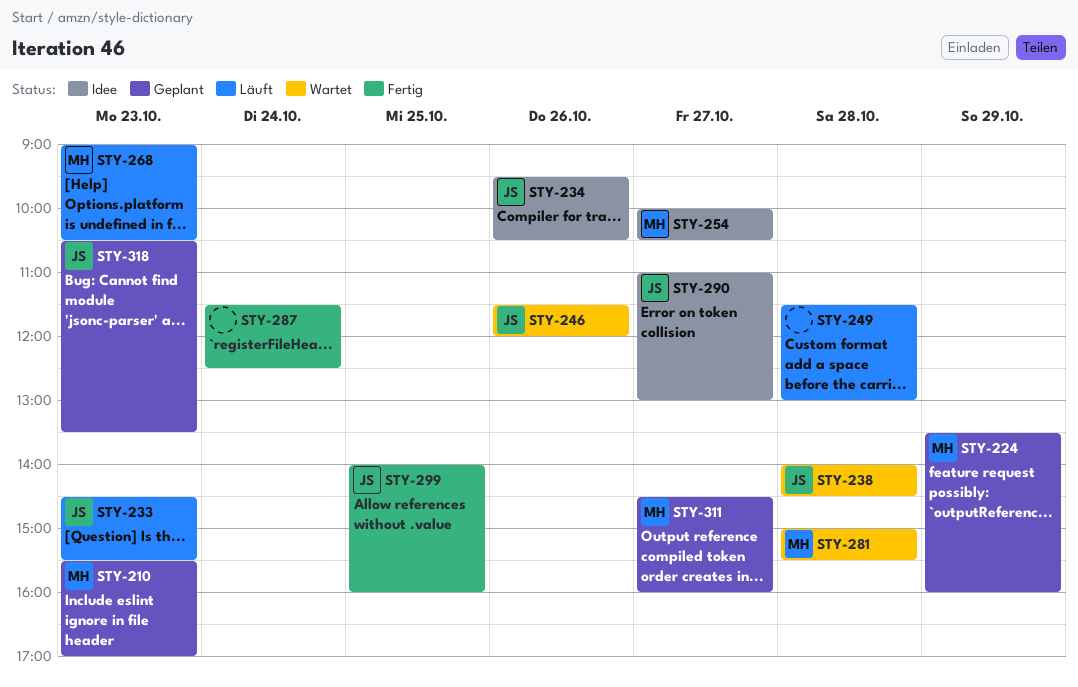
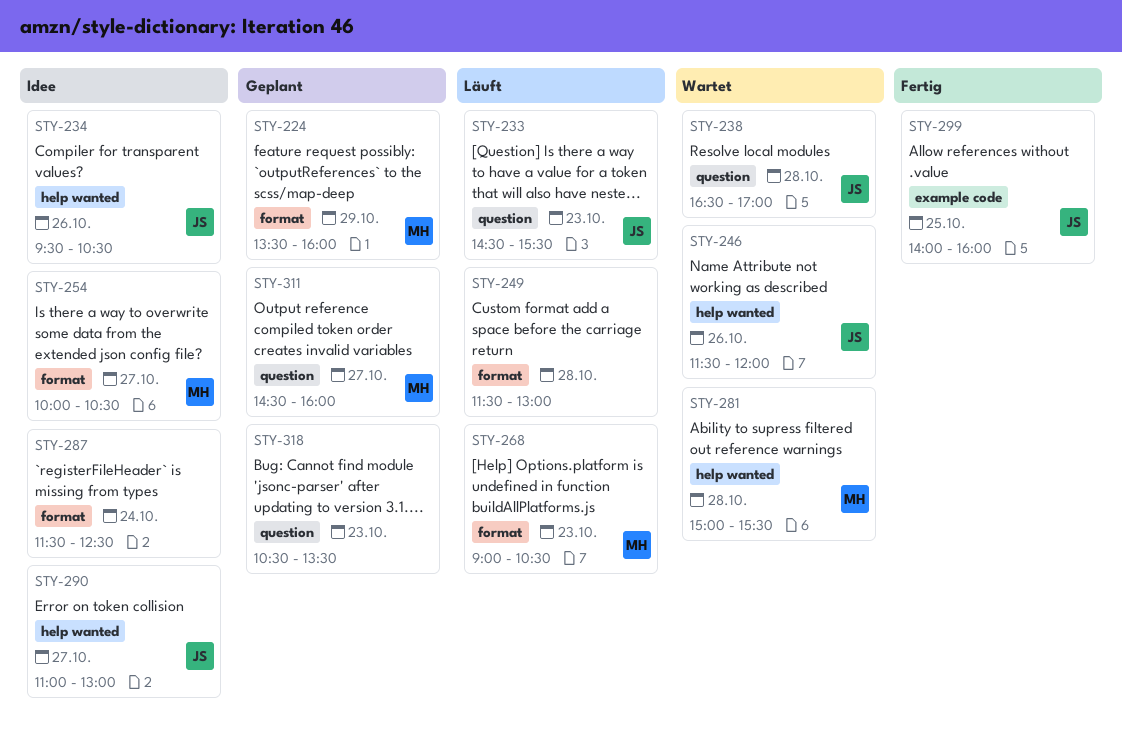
STY-210: present -> none
STY-238, begins: 14:00 -> 16:30
STY-238, ends: 14:30 -> 17:00
STY-287, status: Fertig -> Idee
STY-318, owner: JS -> none

